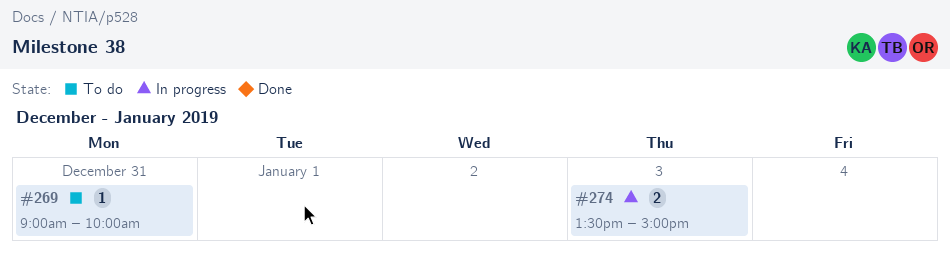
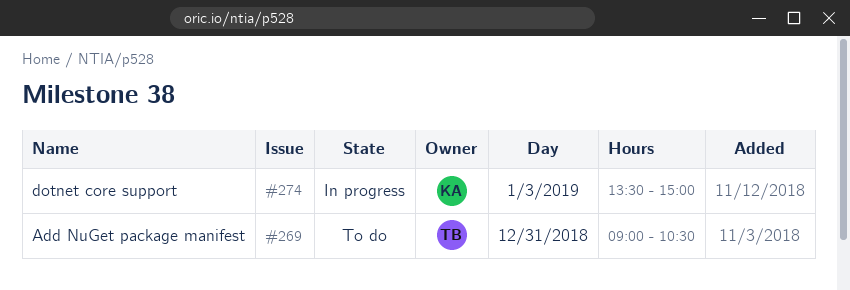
#269, ends: 10:00 -> 10:30

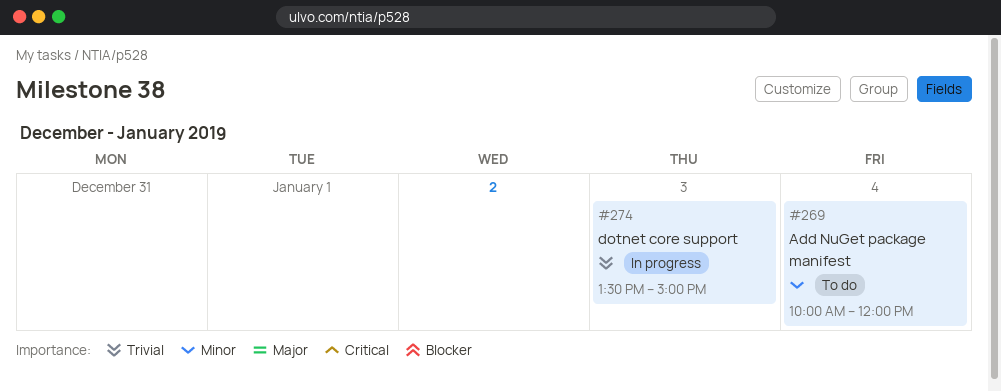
#269, day: Dec 31 -> Jan 4
#269, begins: 09:00 -> 10:00
#269, ends: 10:30 -> 12:00

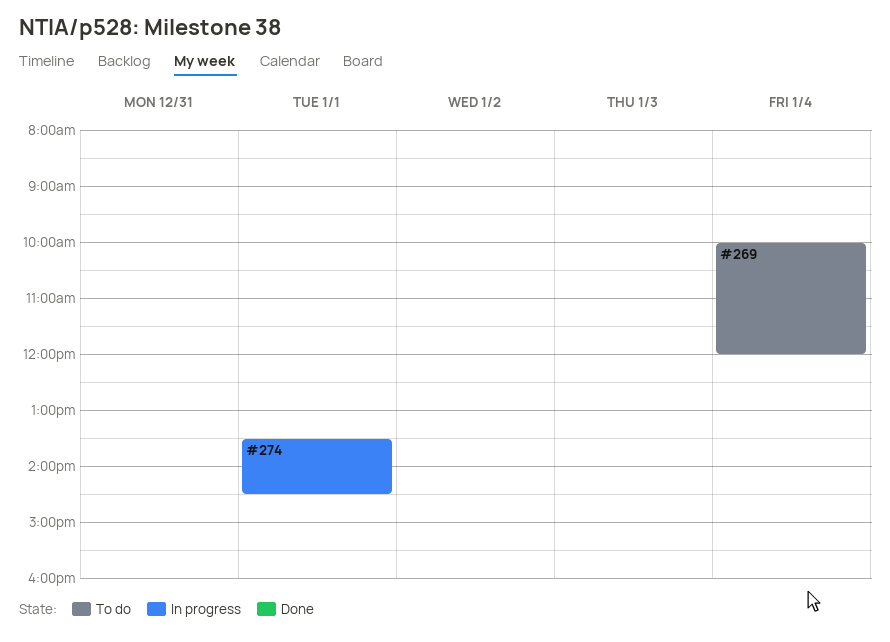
#274, day: Jan 3 -> Jan 1
#274, ends: 15:00 -> 14:30

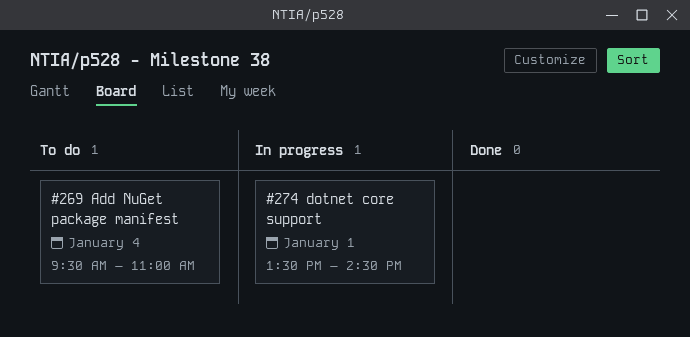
#269, begins: 10:00 -> 09:30
#269, ends: 12:00 -> 11:00

